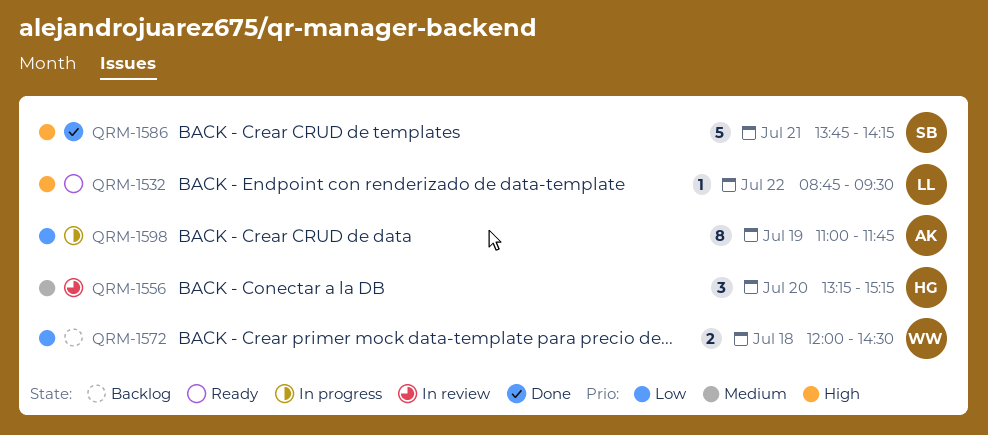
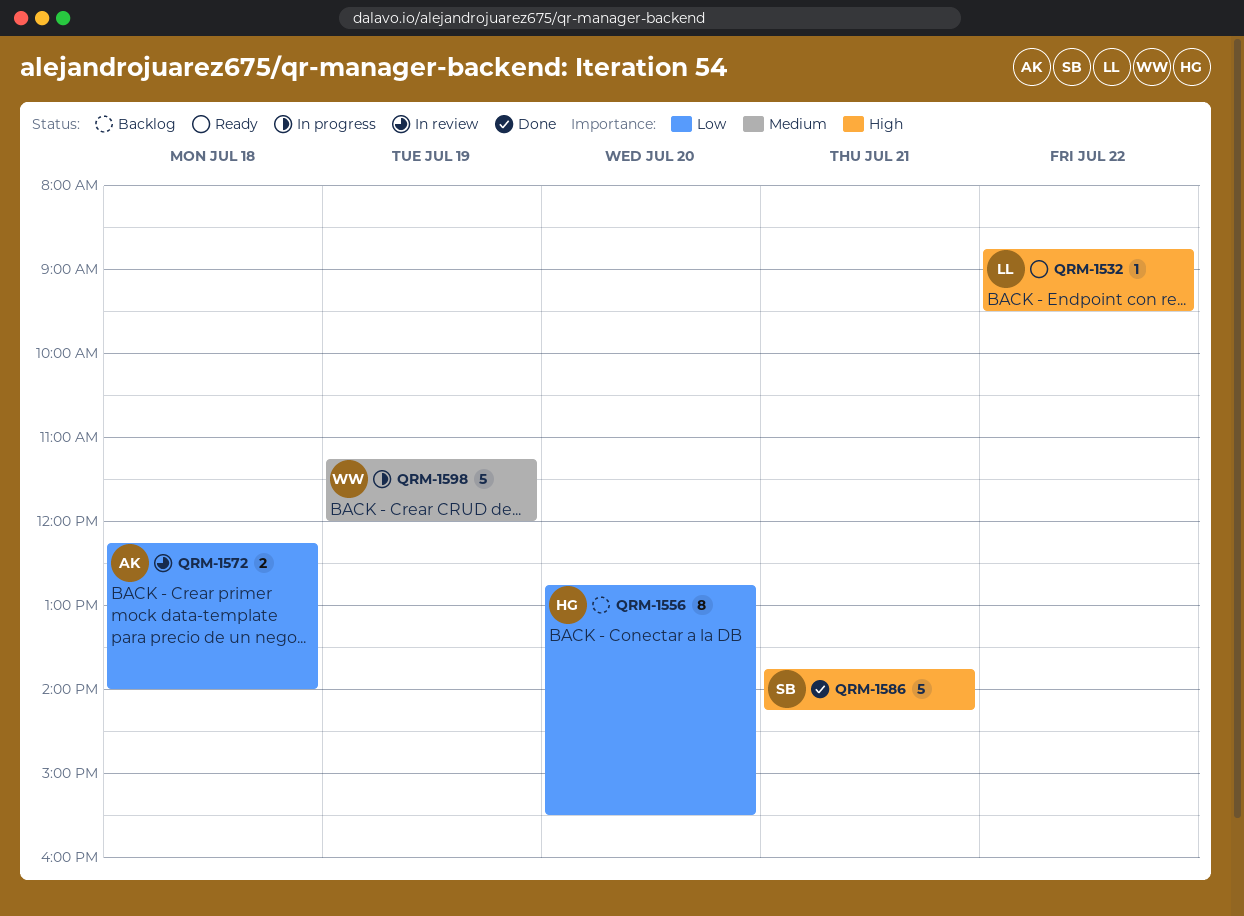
QRM-1556, status: In review -> Backlog
QRM-1556, priority: Medium -> Low
QRM-1556, estimate: 3 -> 8
QRM-1556, begins: 13:15 -> 12:45
QRM-1556, ends: 15:15 -> 15:30
QRM-1572, status: Backlog -> In review
QRM-1572, owner: WW -> AK
QRM-1572, begins: 12:00 -> 12:15
QRM-1572, ends: 14:30 -> 14:00
QRM-1598, owner: AK -> WW
QRM-1598, priority: Low -> Medium
QRM-1598, estimate: 8 -> 5
QRM-1598, begins: 11:00 -> 11:15
QRM-1598, ends: 11:45 -> 12:00

